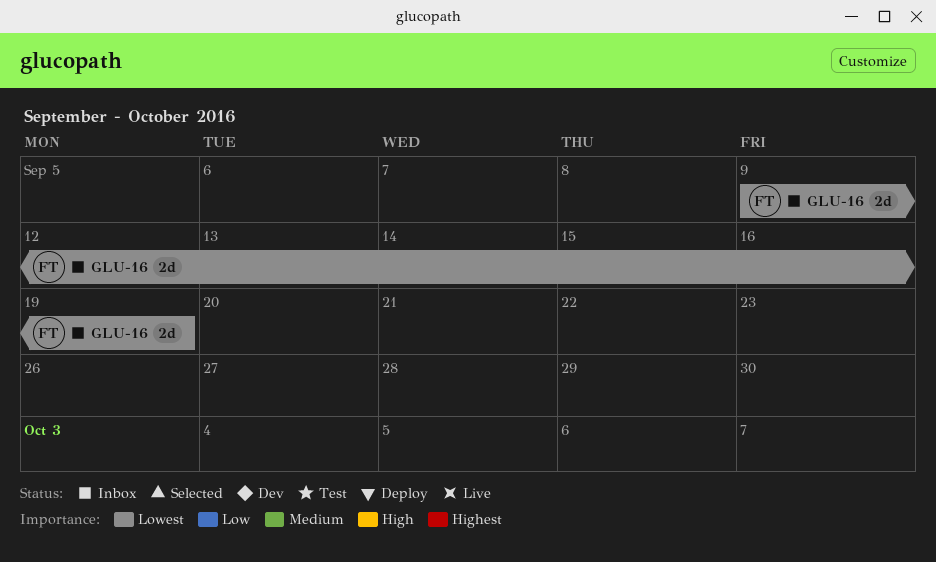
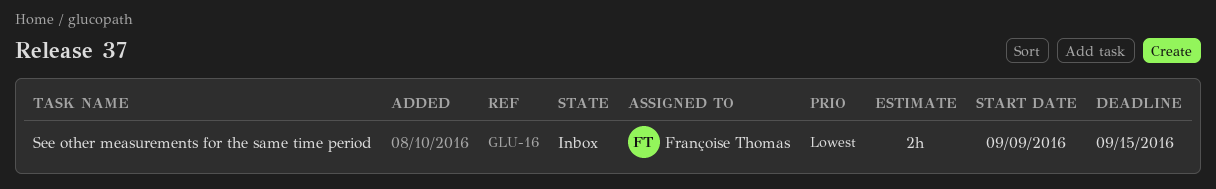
GLU-16, estimate: 2d -> 2h
GLU-16, due: Sep 19 -> Sep 15

